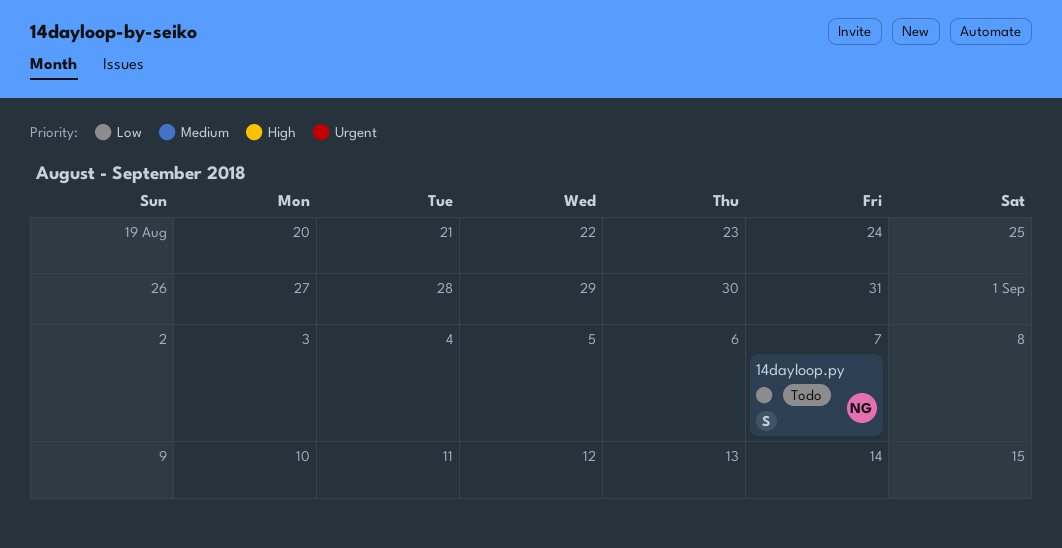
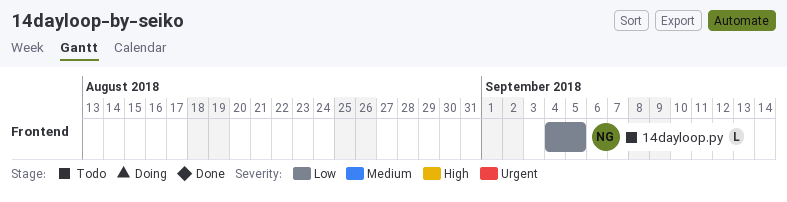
14dayloop.py, estimate: S -> L
14dayloop.py, due: Sep 7 -> Sep 5

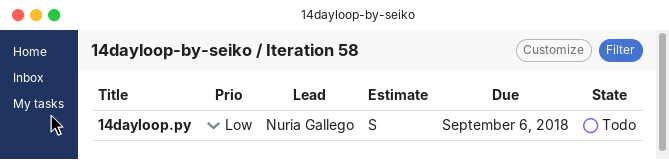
14dayloop.py, estimate: L -> S
14dayloop.py, due: Sep 5 -> Sep 6

